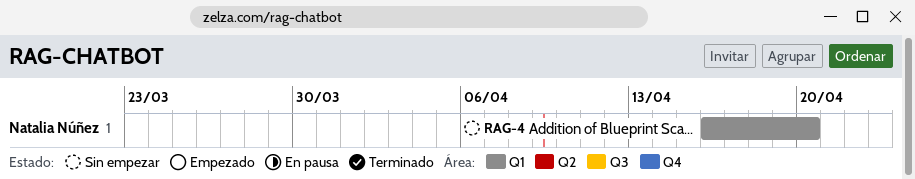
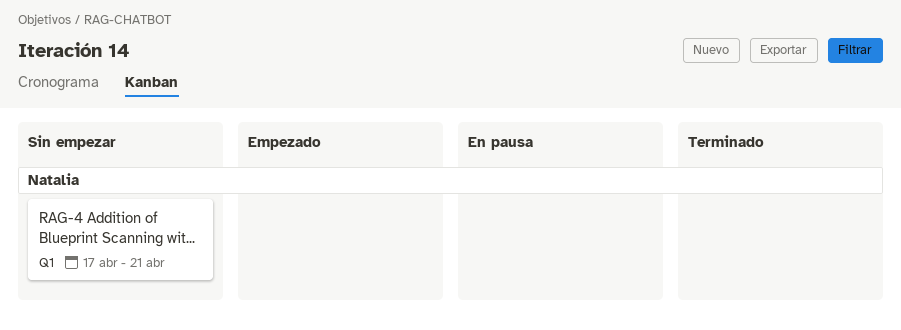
RAG-4, start: Apr 16 -> Apr 17
RAG-4, due: Apr 20 -> Apr 21

